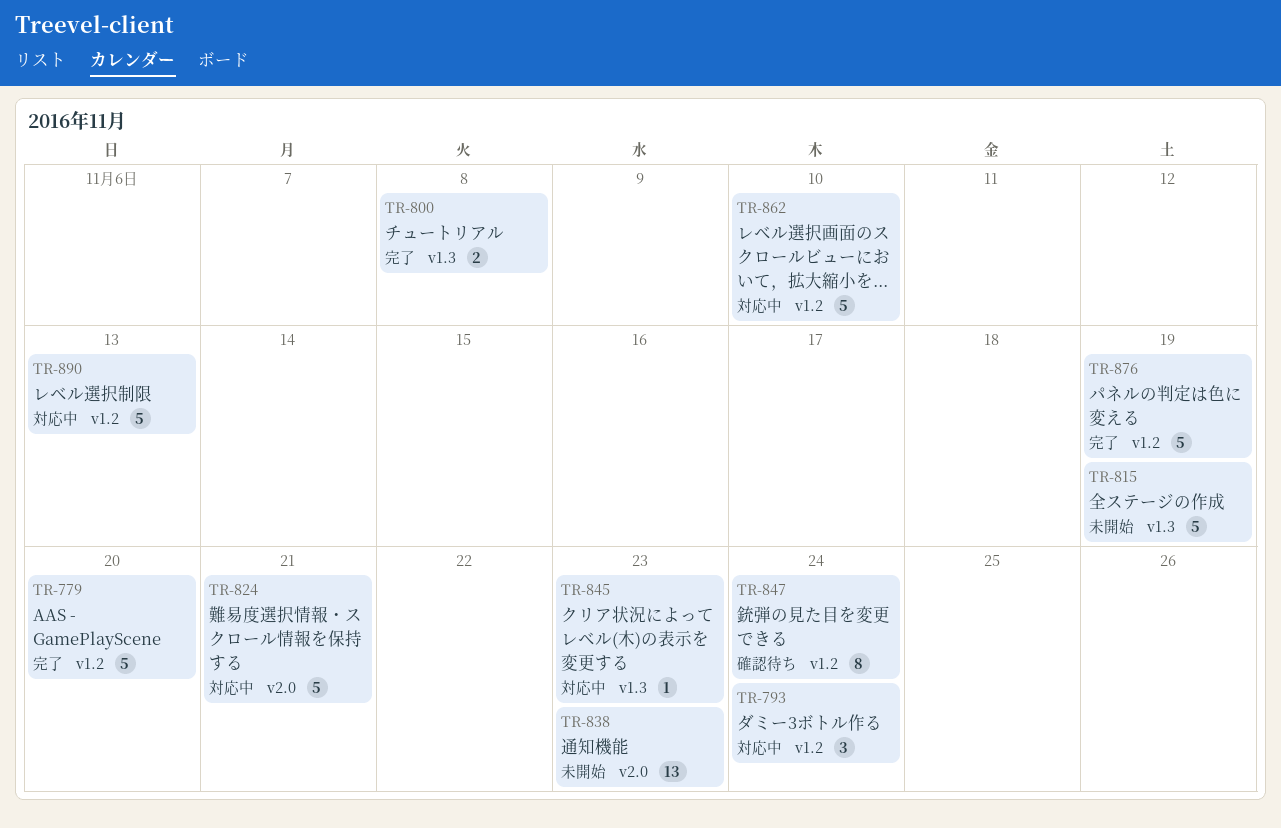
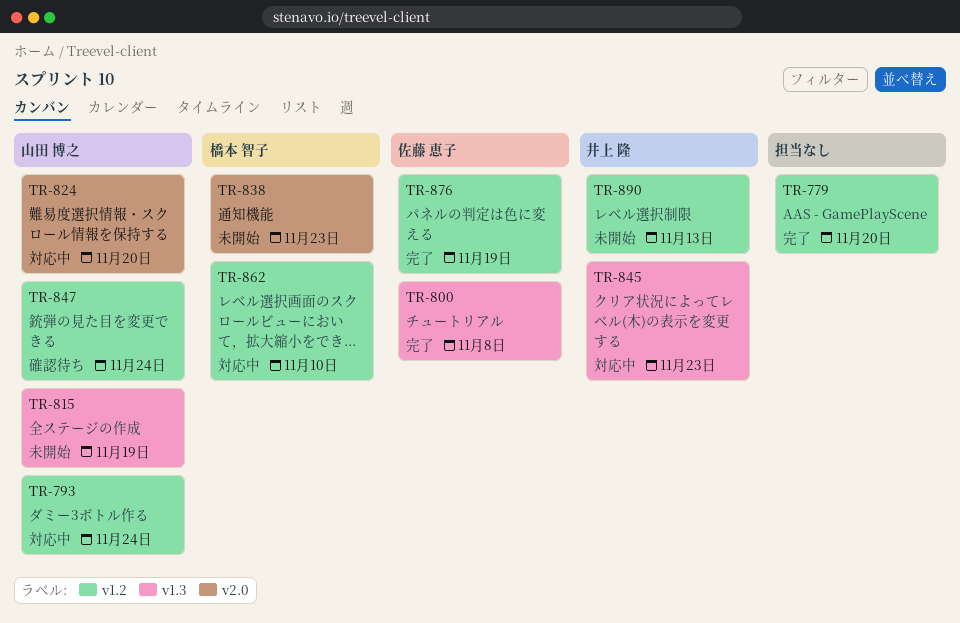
TR-824, due: Nov 21 -> Nov 20
TR-890, status: 対応中 -> 未開始

